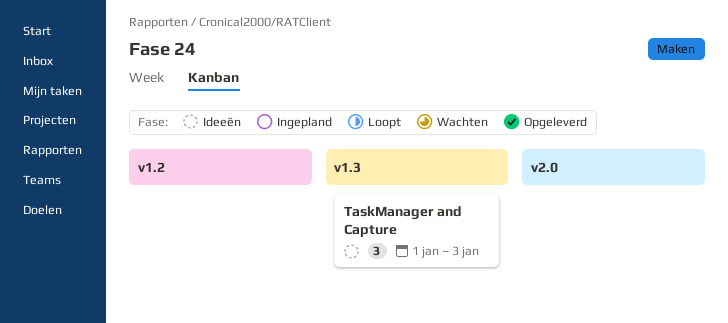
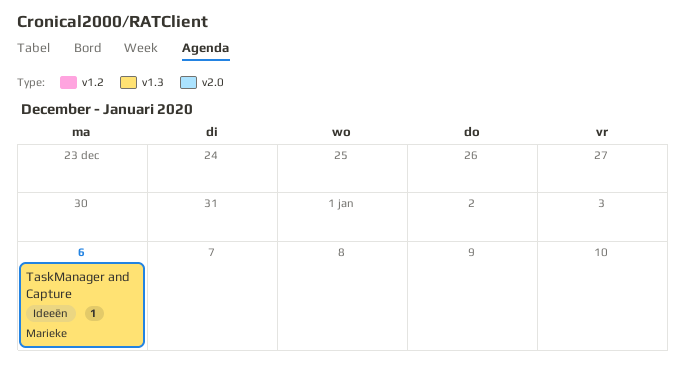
TaskManager and Capture, estimate: 3 -> 1
TaskManager and Capture, due: Jan 3 -> Jan 6

